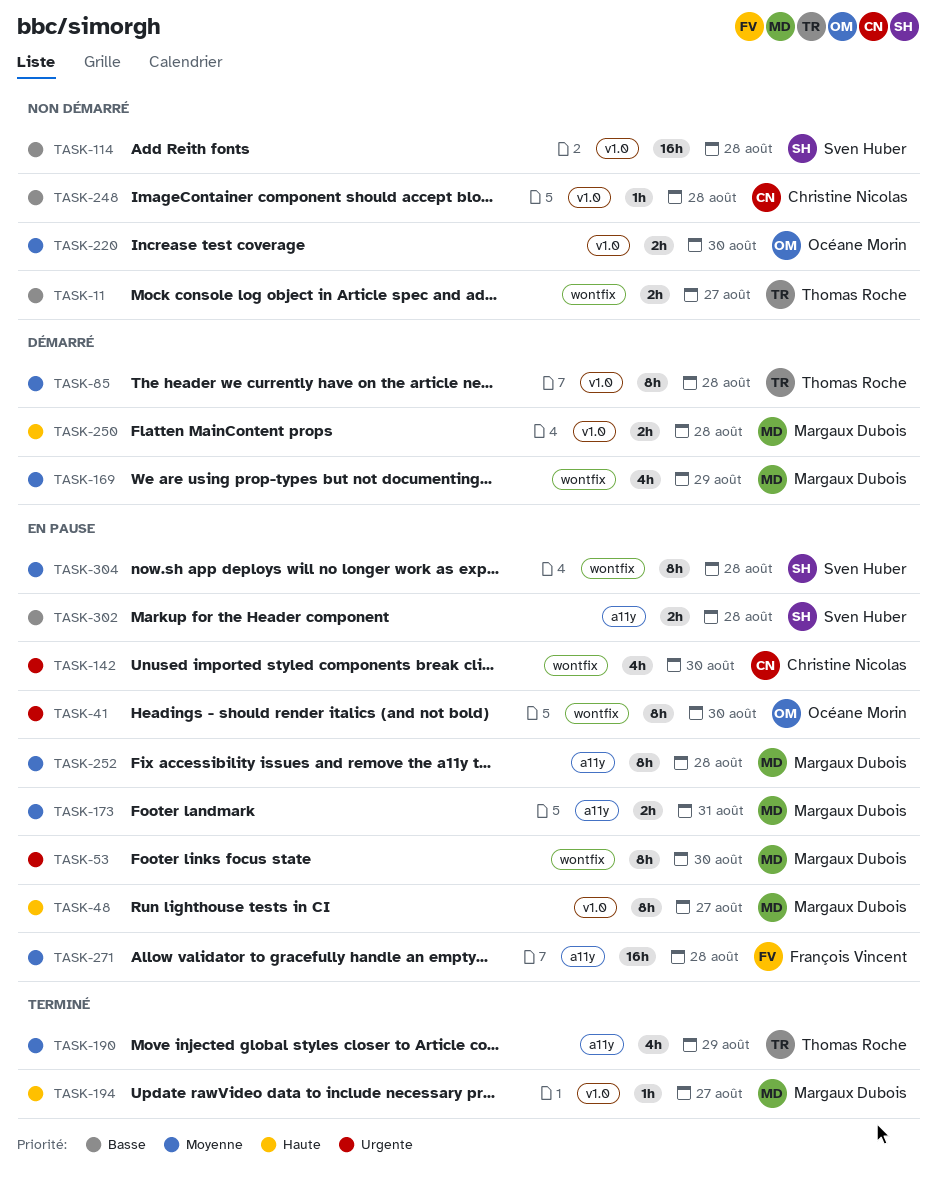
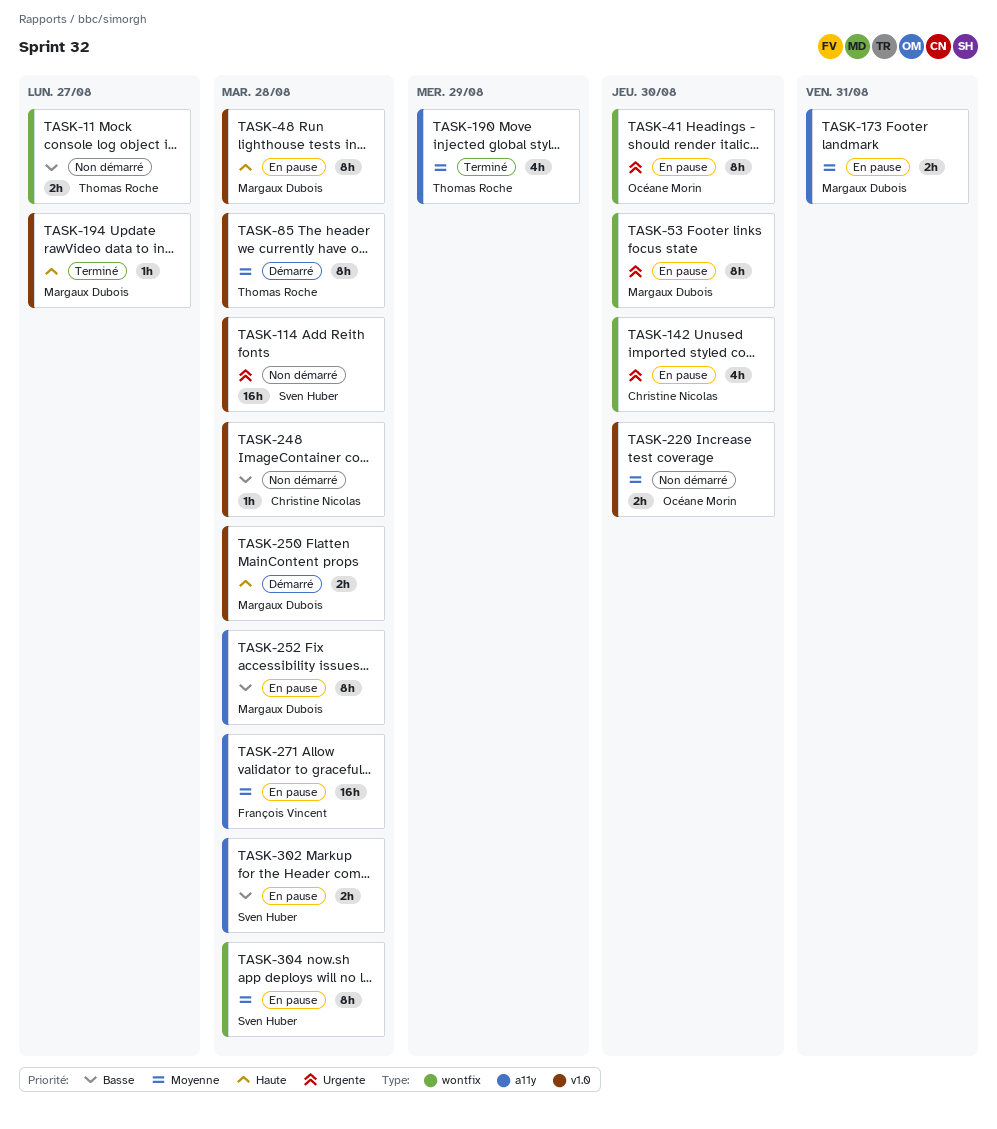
TASK-48, due: Aug 27 -> Aug 28
TASK-114, priority: Basse -> Urgente
TASK-169: present -> none
TASK-252, priority: Moyenne -> Basse

